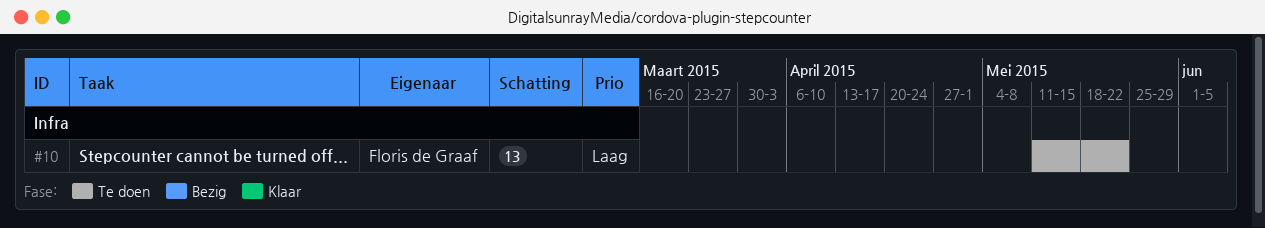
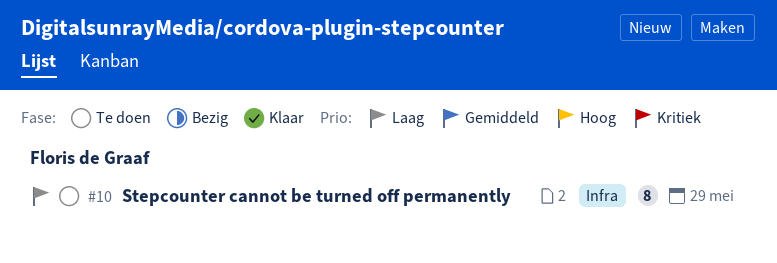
#10, estimate: 13 -> 8
#10, due: May 22 -> May 29

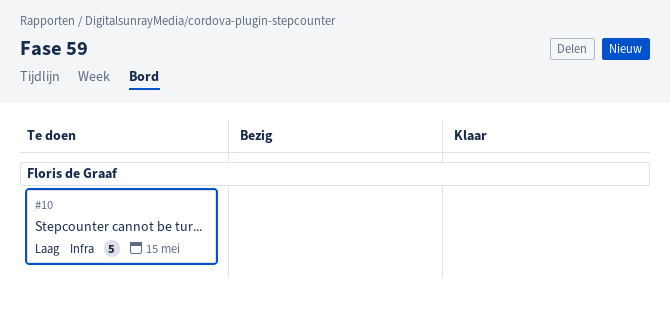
#10, estimate: 8 -> 5
#10, due: May 29 -> May 15

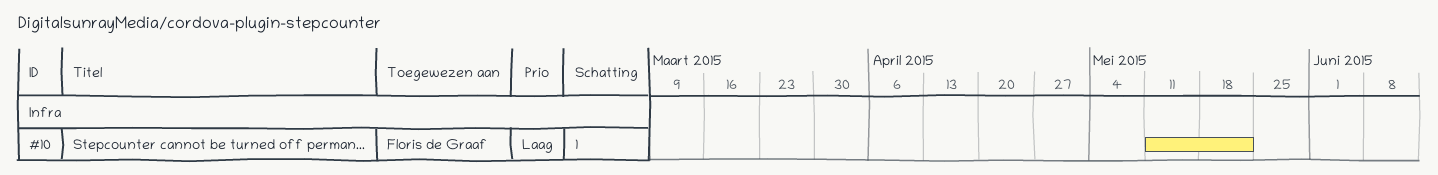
#10, estimate: 5 -> 1
#10, due: May 15 -> May 22

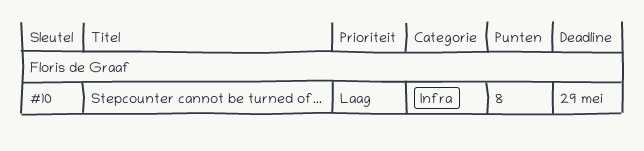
#10, estimate: 1 -> 8
#10, due: May 22 -> May 29

